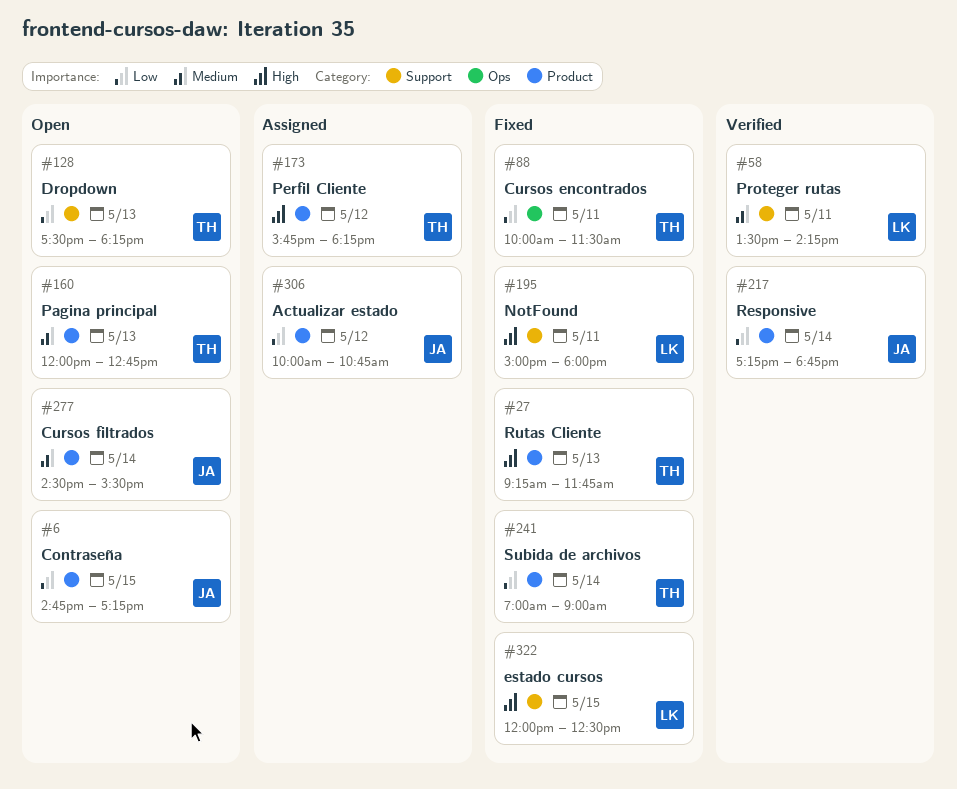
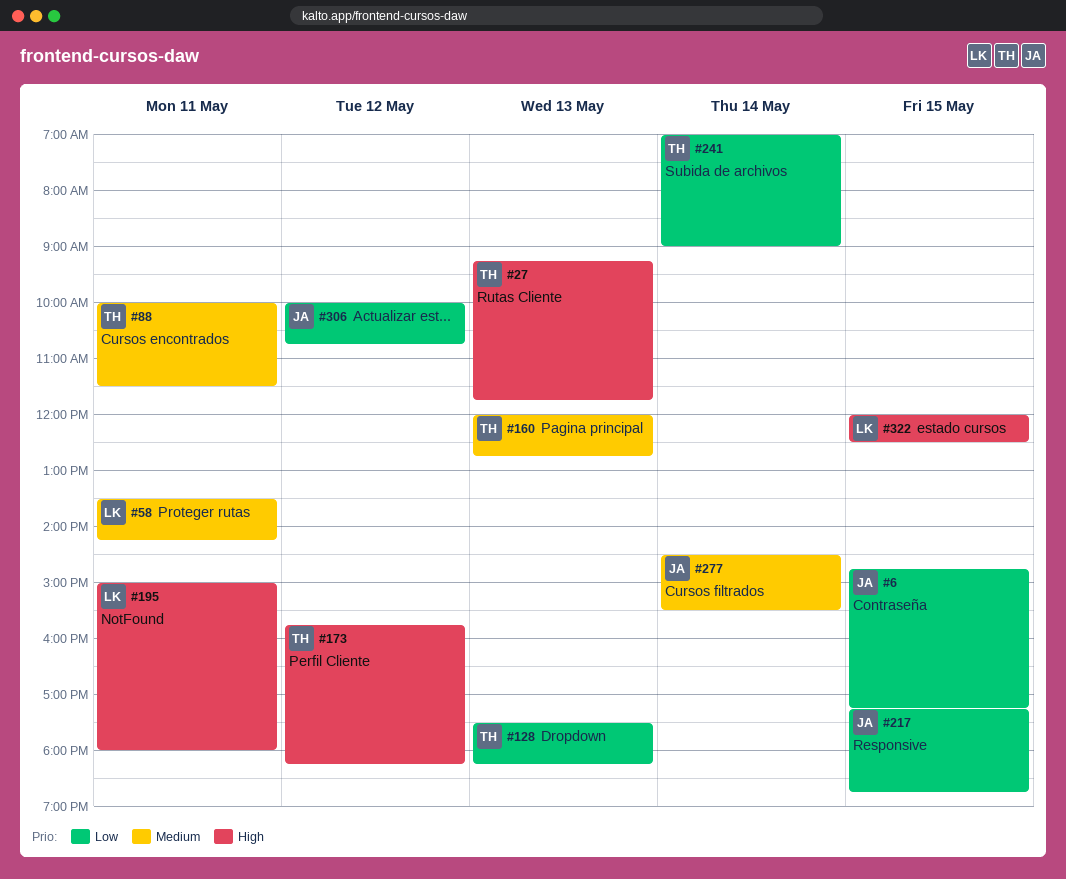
#88, priority: Low -> Medium
#217, day: May 14 -> May 15

